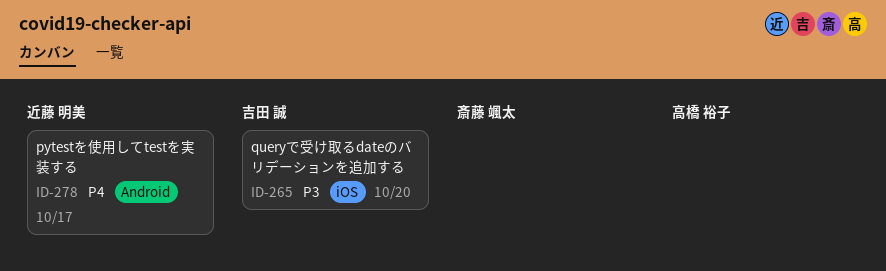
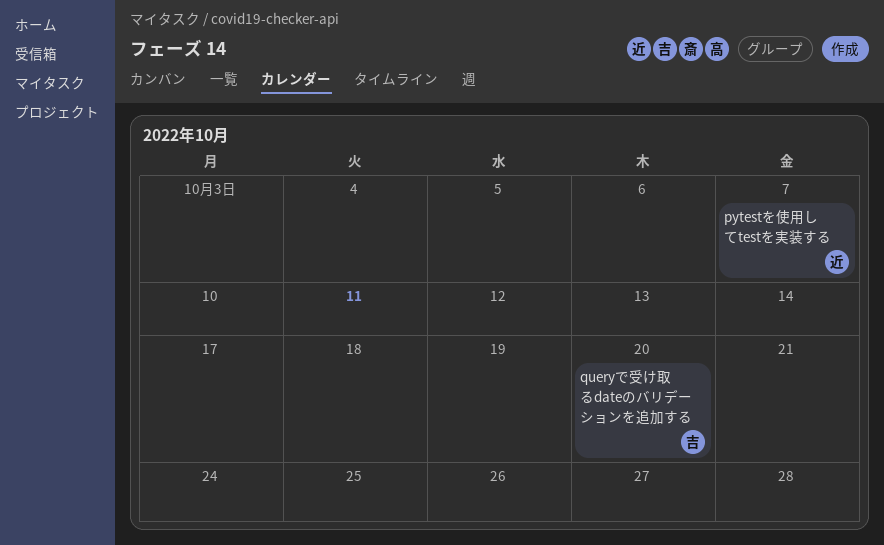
pytestを使用してtestを実装する, due: Oct 17 -> Oct 7

